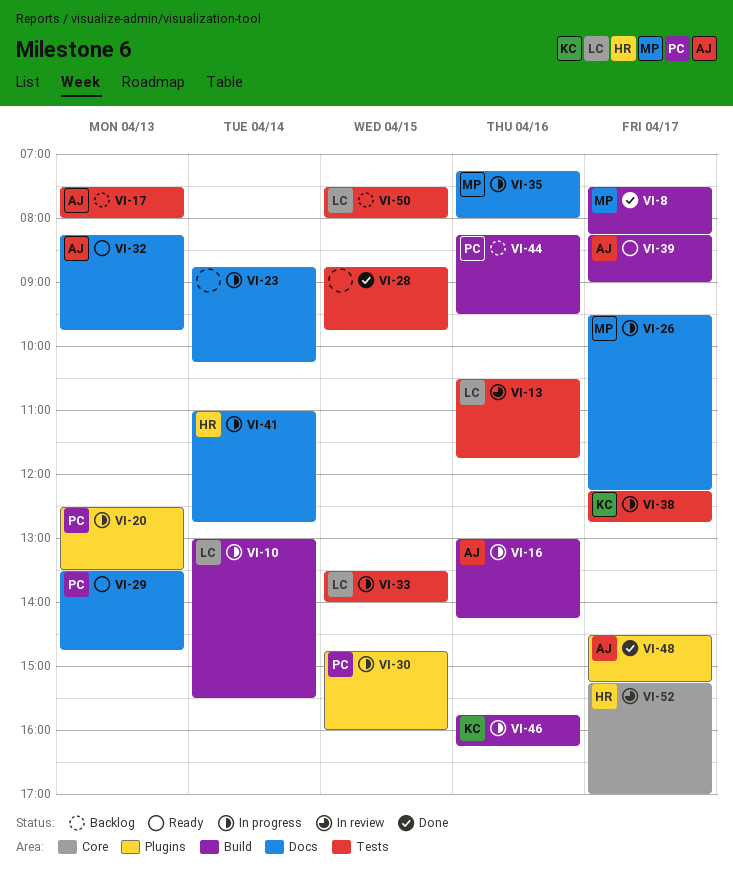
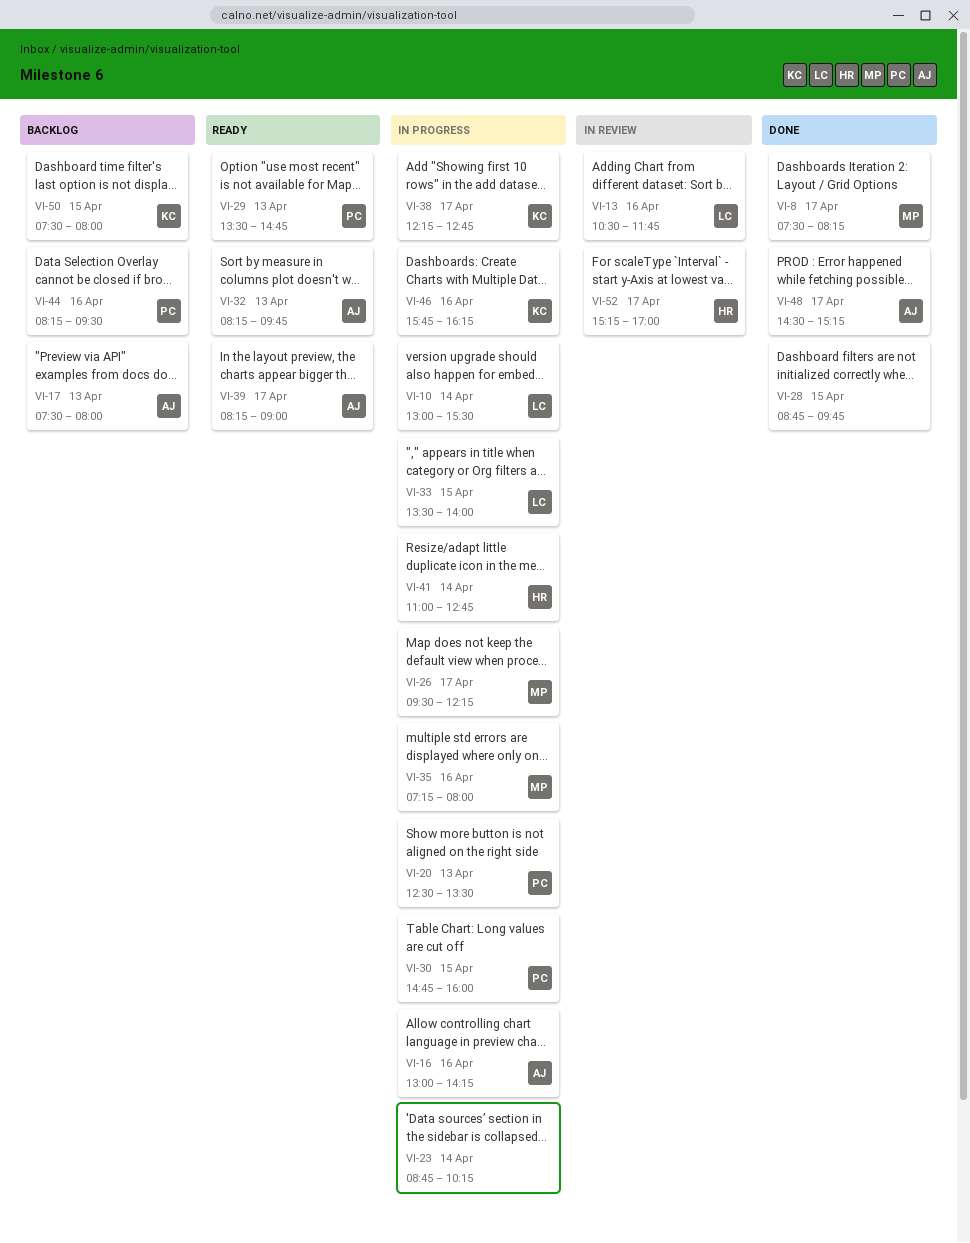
VI-50, owner: LC -> KC

